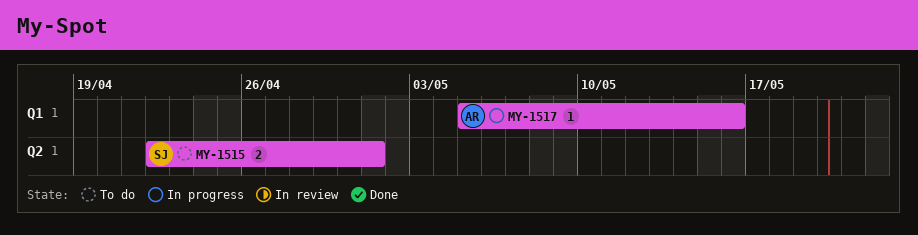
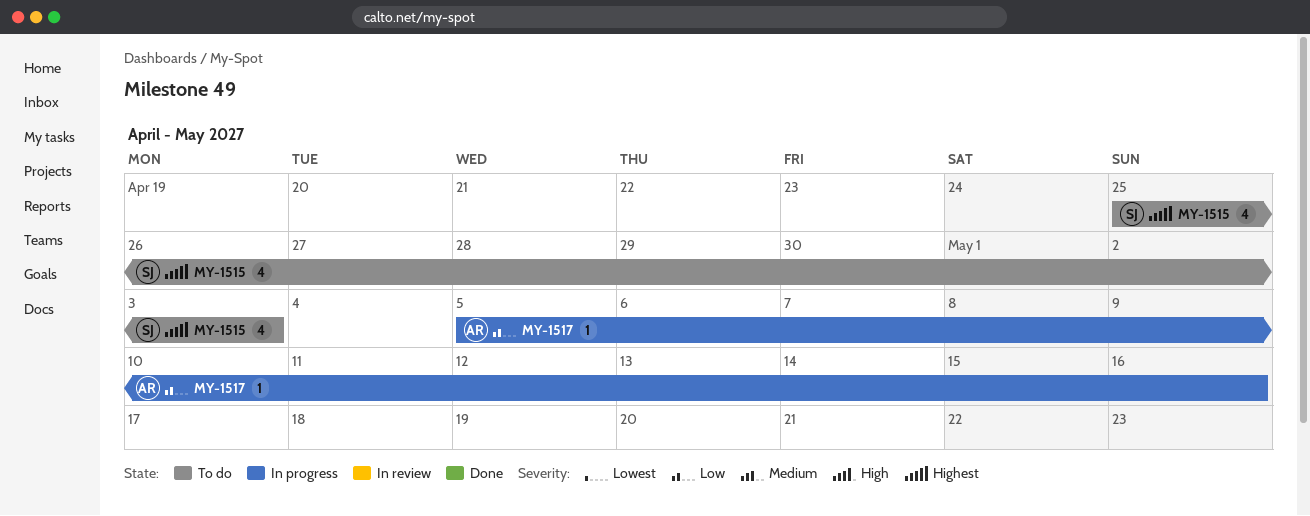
MY-1515, estimate: 2 -> 4
MY-1515, start: Apr 22 -> Apr 25
MY-1515, due: May 1 -> May 3

